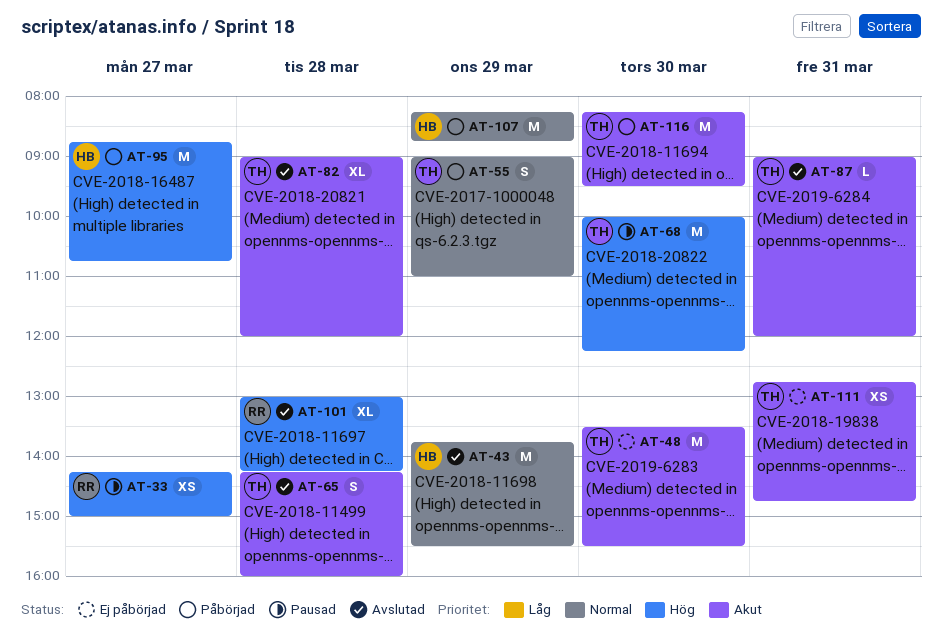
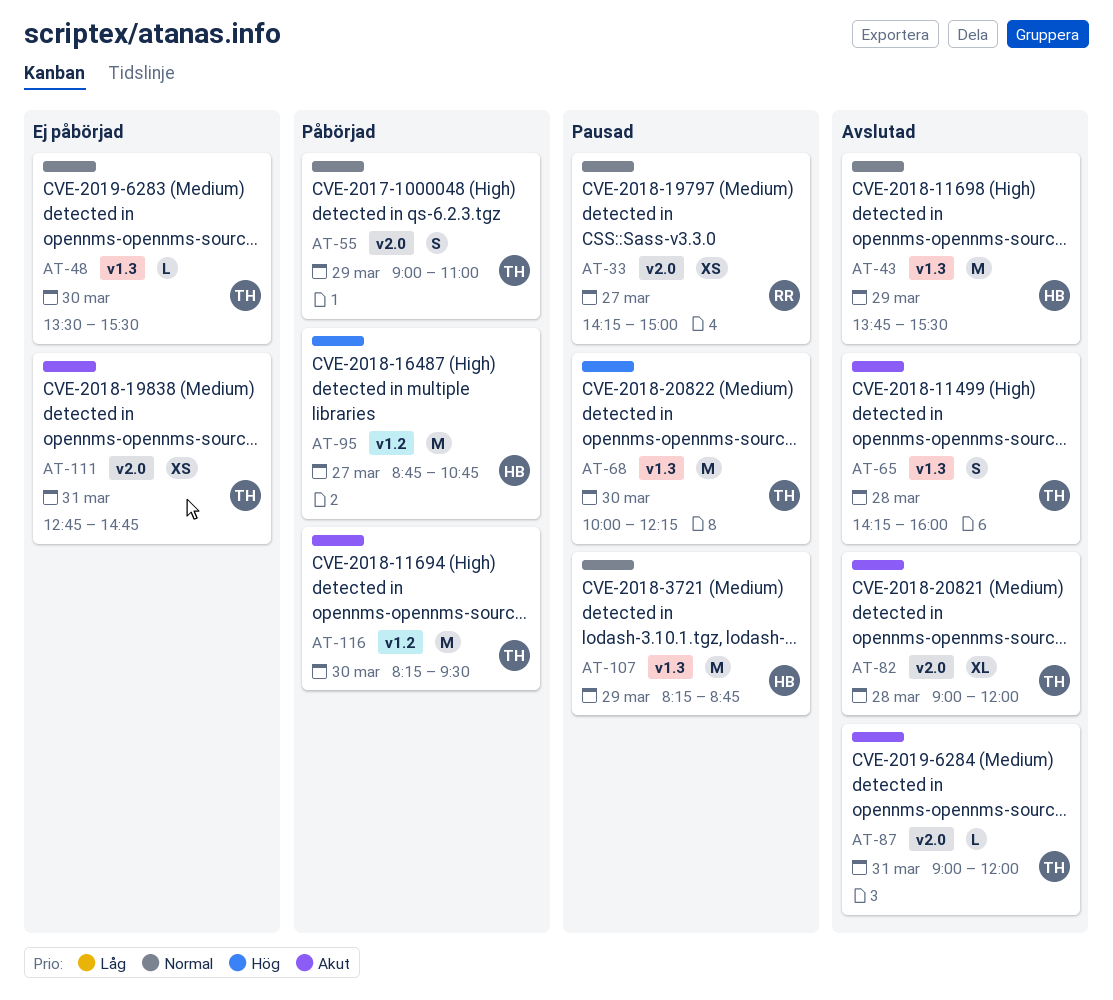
AT-33, priority: Hög -> Normal
AT-48, priority: Akut -> Normal
AT-48, estimate: M -> L
AT-101: present -> none
AT-107, status: Påbörjad -> Pausad

